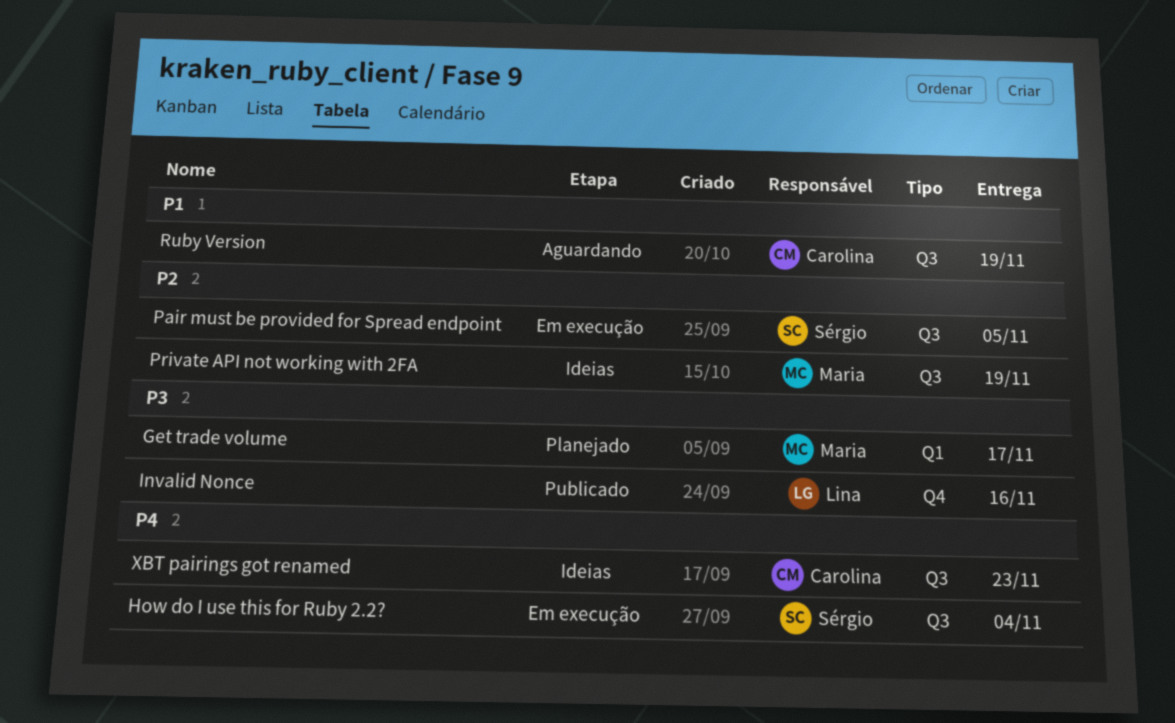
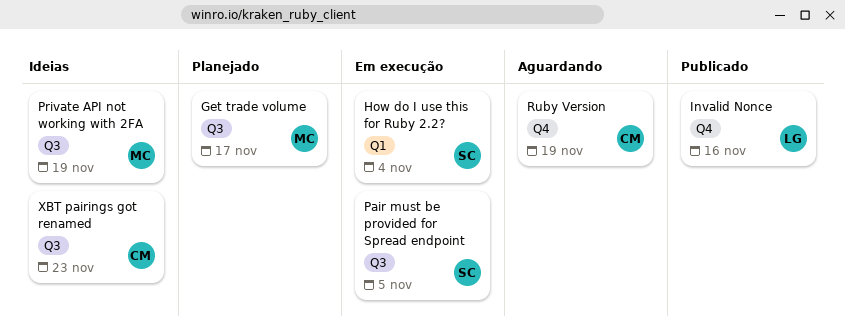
Get trade volume, label: Q1 -> Q3
How do I use this for Ruby 2.2?, label: Q3 -> Q1
Ruby Version, label: Q3 -> Q4

